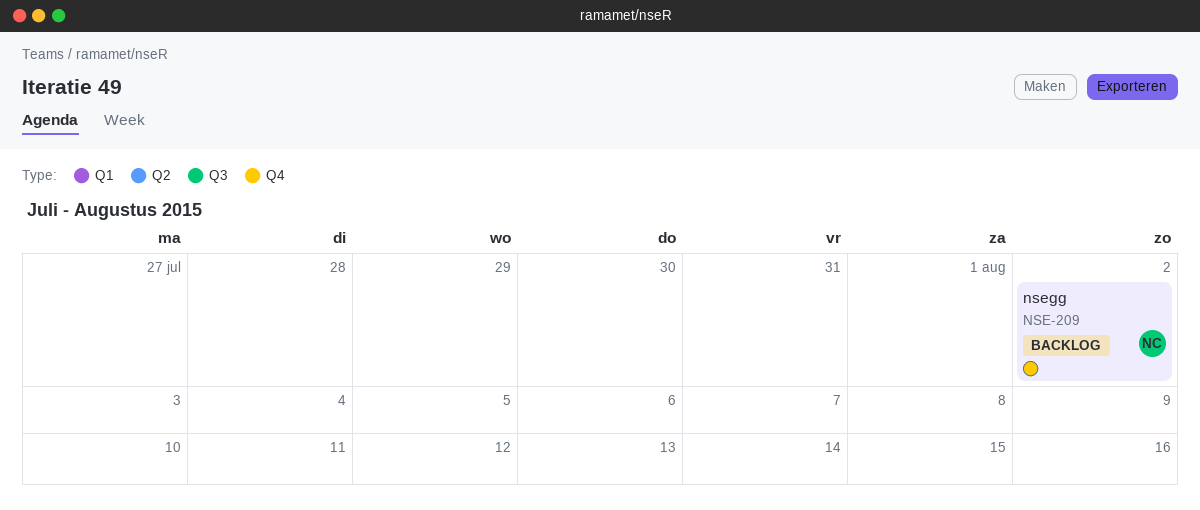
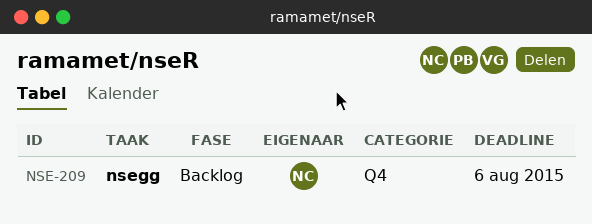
NSE-209, due: Aug 2 -> Aug 6

